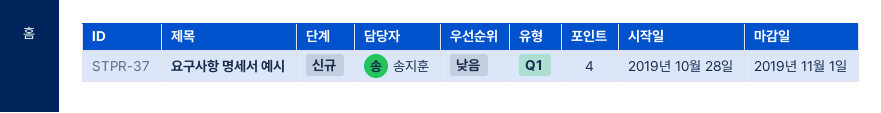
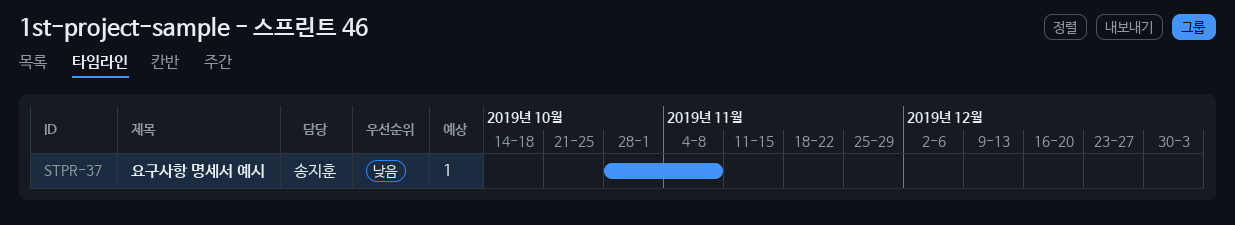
STPR-37, estimate: 4 -> 1
STPR-37, due: Nov 1 -> Nov 8

